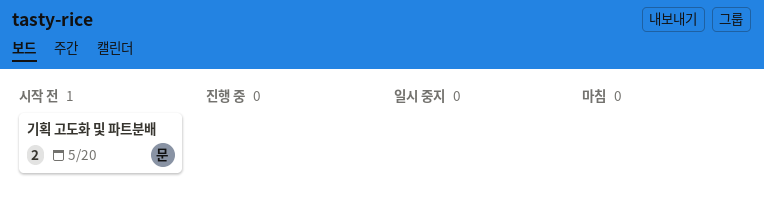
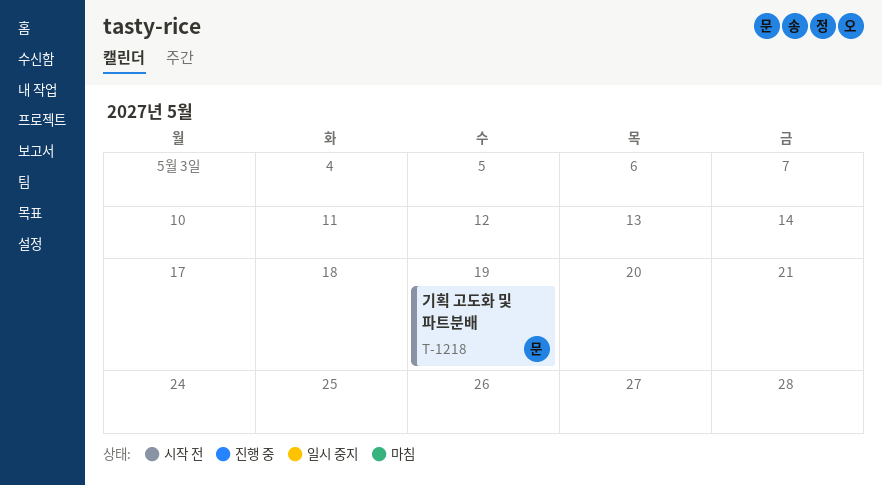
기획 고도화 및 파트분배, due: May 20 -> May 19

